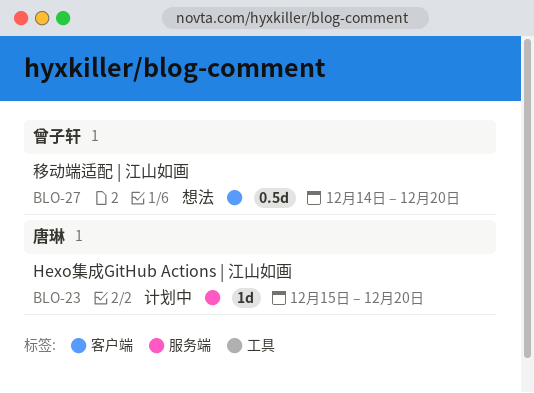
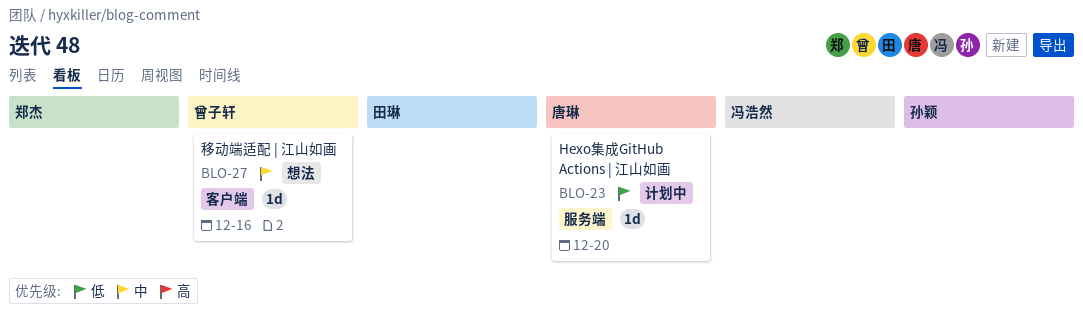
BLO-27, estimate: 0.5d -> 1d
BLO-27, due: Dec 20 -> Dec 16

